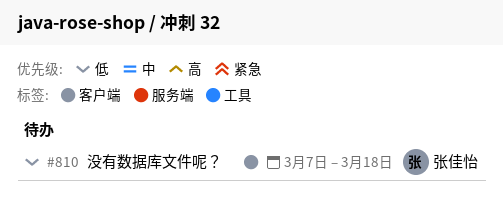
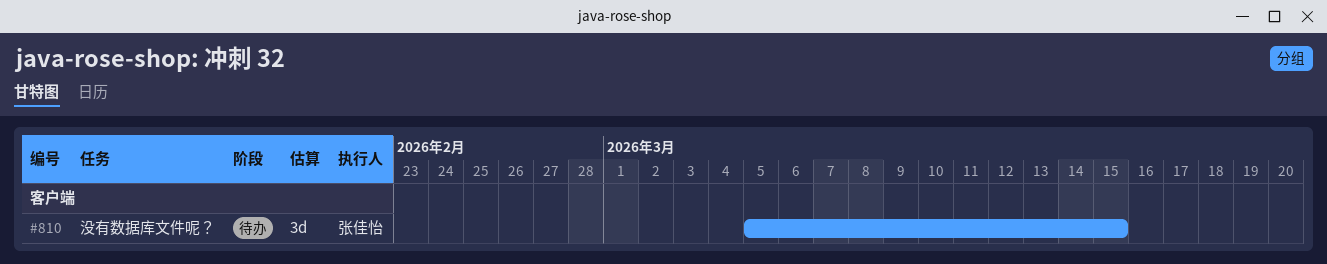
#810, start: Mar 7 -> Mar 5
#810, due: Mar 18 -> Mar 15

